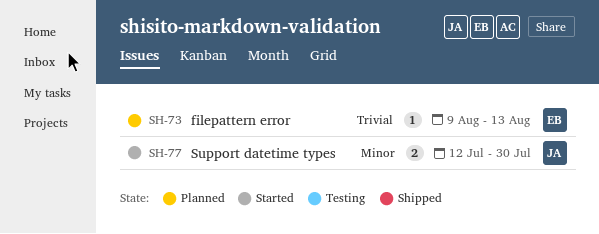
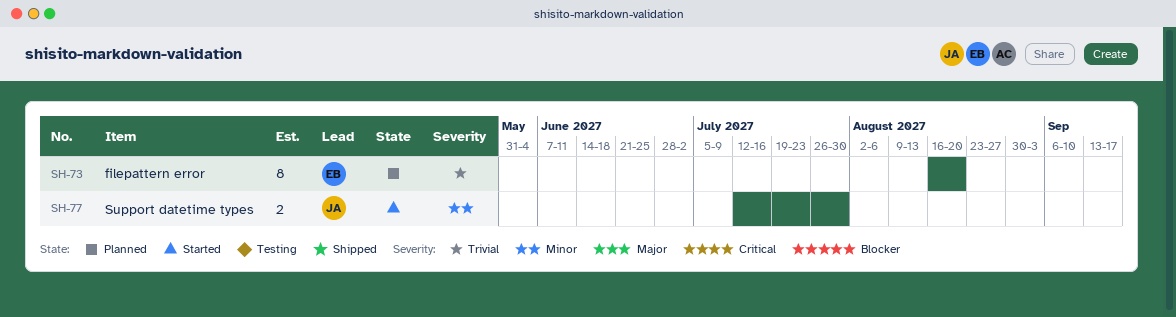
SH-73, estimate: 1 -> 8
SH-73, start: Aug 9 -> Aug 16
SH-73, due: Aug 13 -> Aug 20

